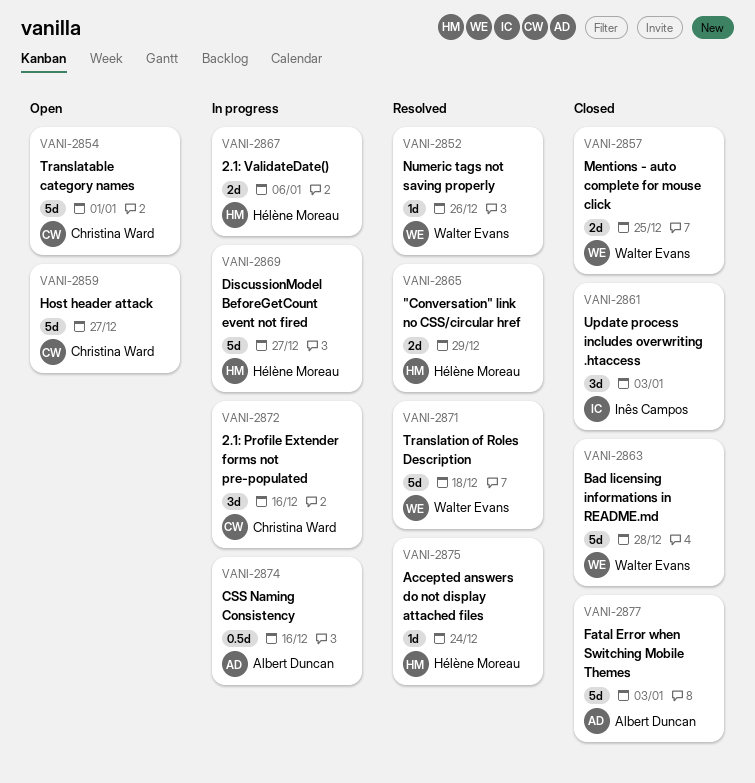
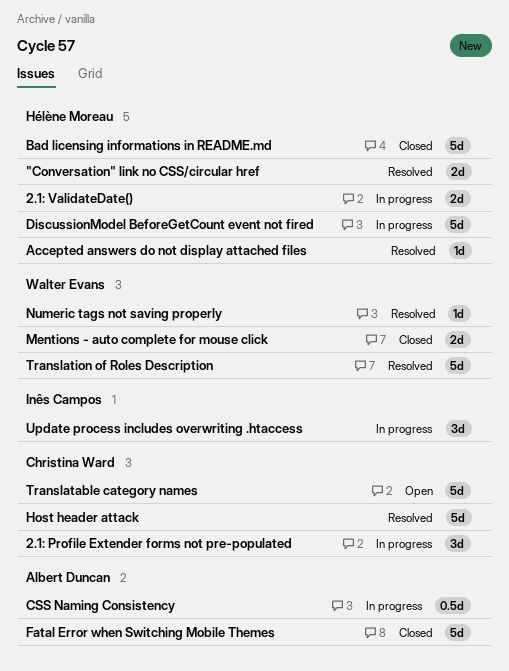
Bad licensing informations in README.md, owner: Walter Evans -> Hélène Moreau
Host header attack, status: Open -> Resolved
Update process includes overwriting .htaccess, status: Closed -> In progress

